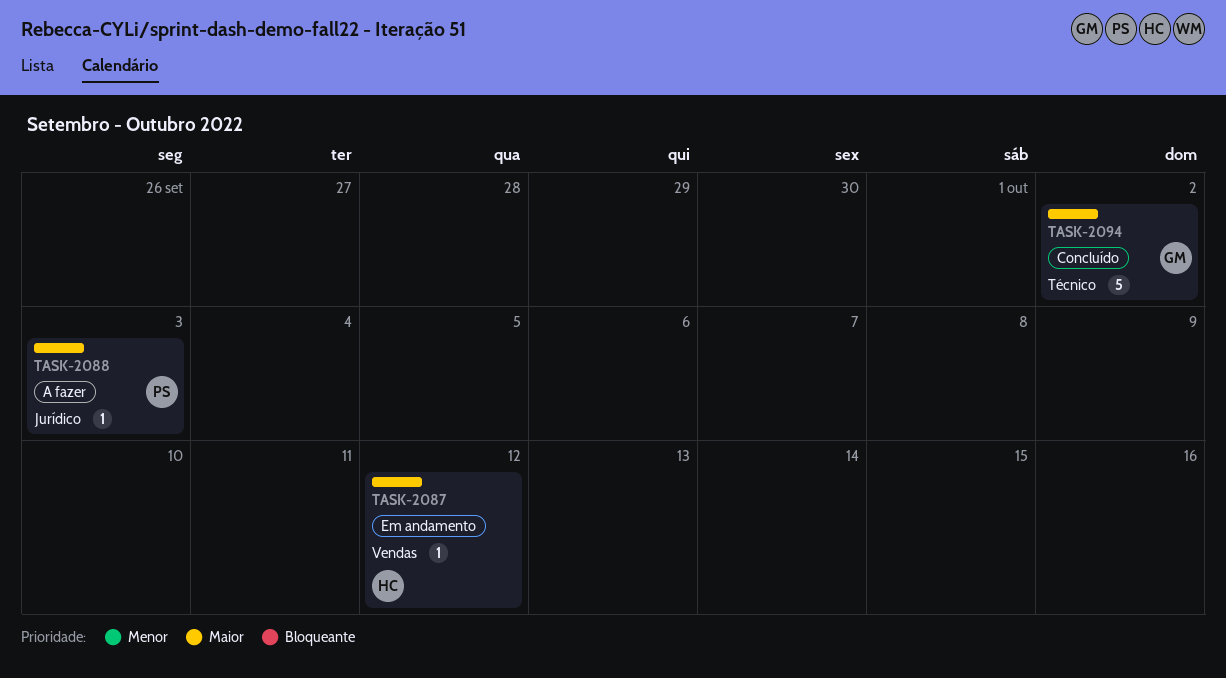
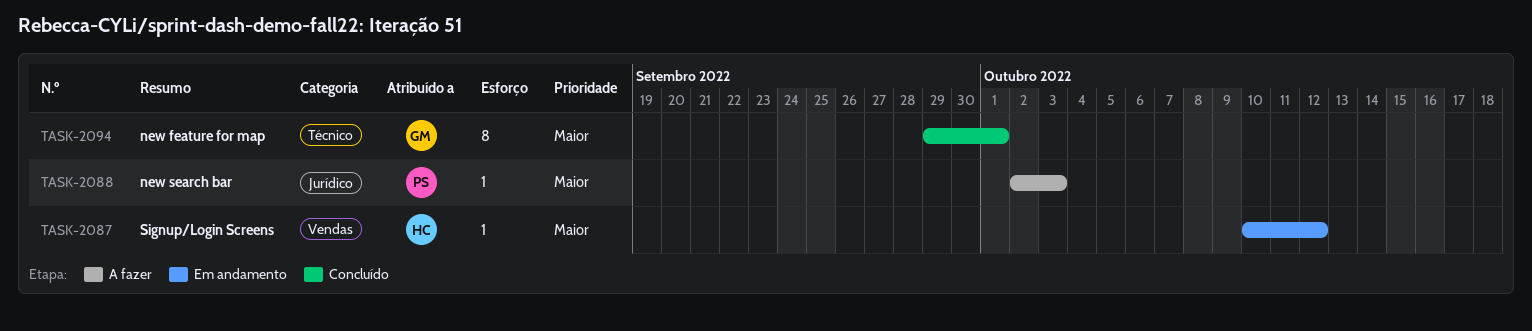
TASK-2094, estimate: 5 -> 8
TASK-2094, due: Oct 2 -> Oct 1

